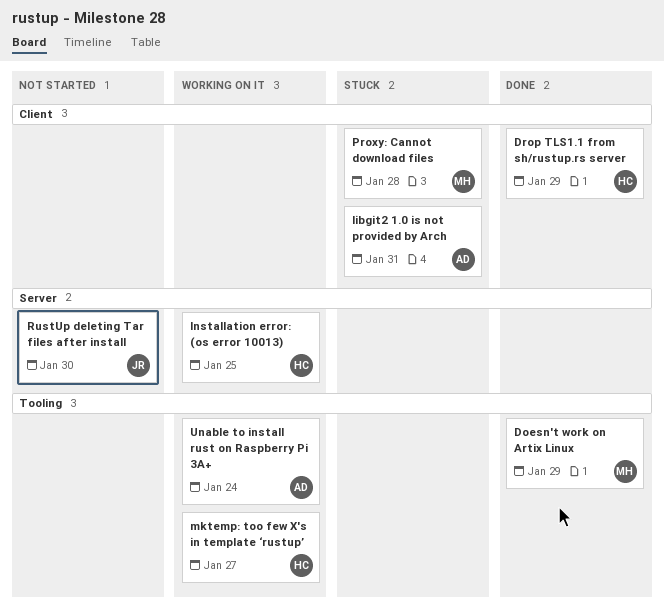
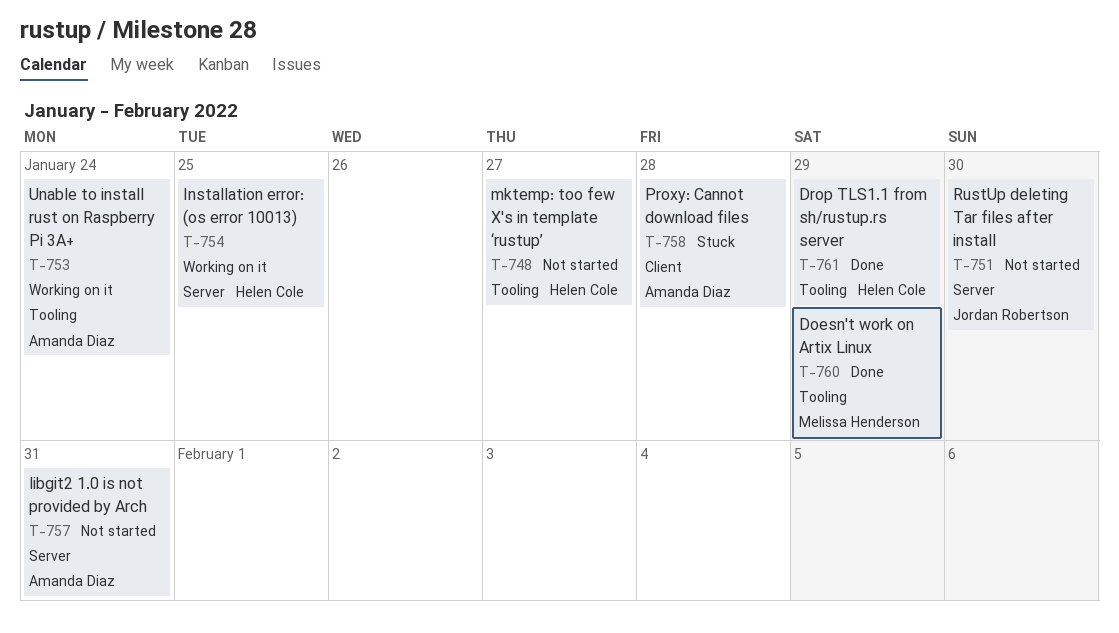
Drop TLS1.1 from sh/rustup.rs server, label: Client -> Tooling
libgit2 1.0 is not provided by Arch, status: Stuck -> Not started
libgit2 1.0 is not provided by Arch, label: Client -> Server
mktemp: too few X's in template ‘rustup’, status: Working on it -> Not started
Proxy: Cannot download files, owner: Melissa Henderson -> Amanda Diaz

